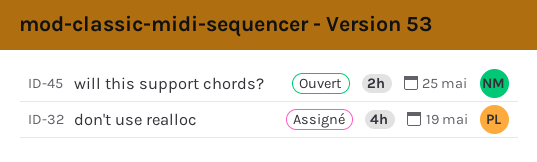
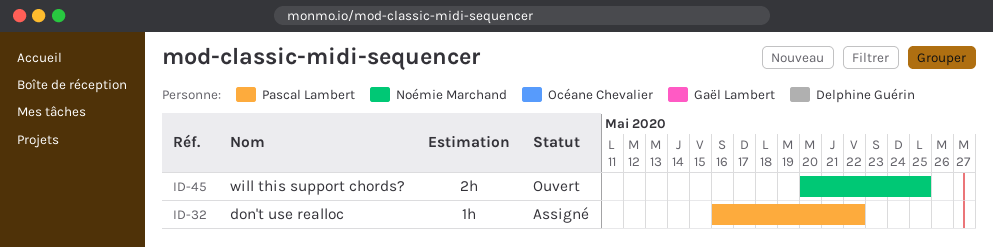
ID-32, estimate: 4h -> 1h
ID-32, due: May 19 -> May 22

